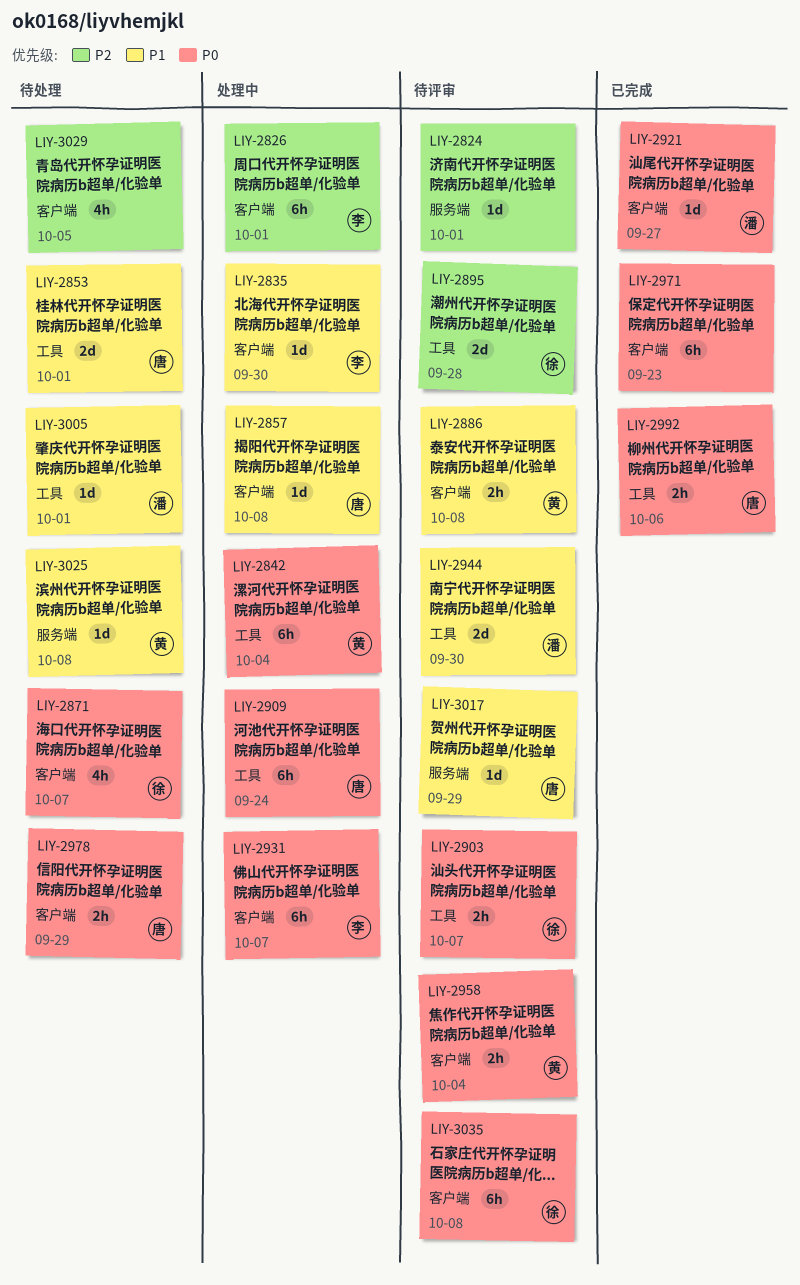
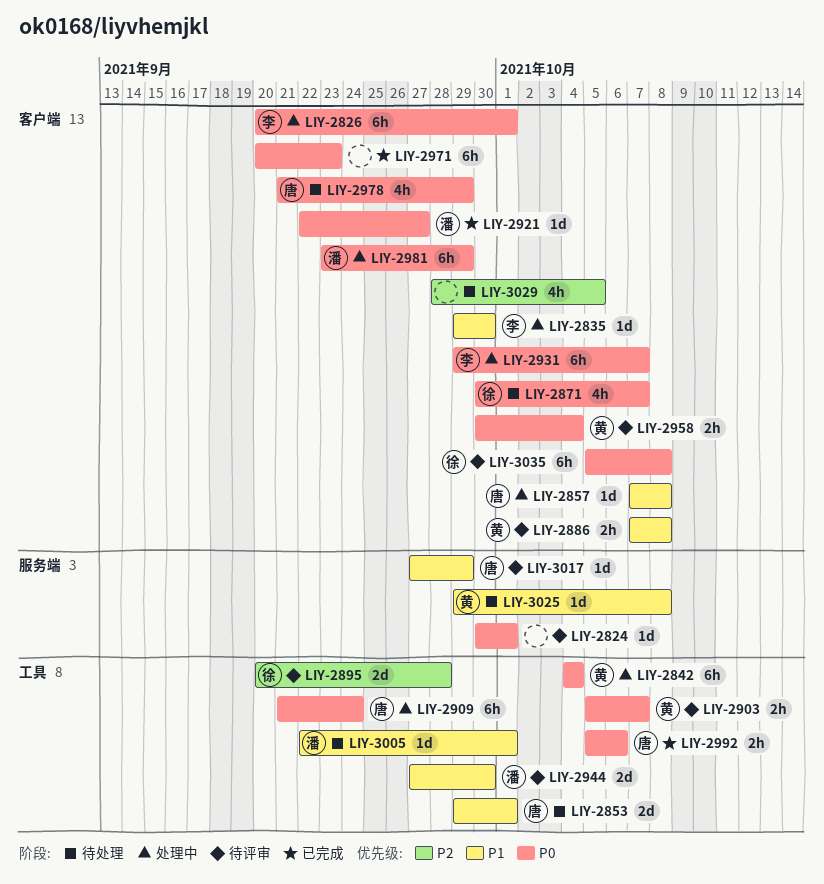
LIY-2824, priority: P2 -> P0
LIY-2826, priority: P2 -> P0
LIY-2903, owner: 徐 -> 黄
LIY-2978, estimate: 2h -> 4h
LIY-2981: none -> present

